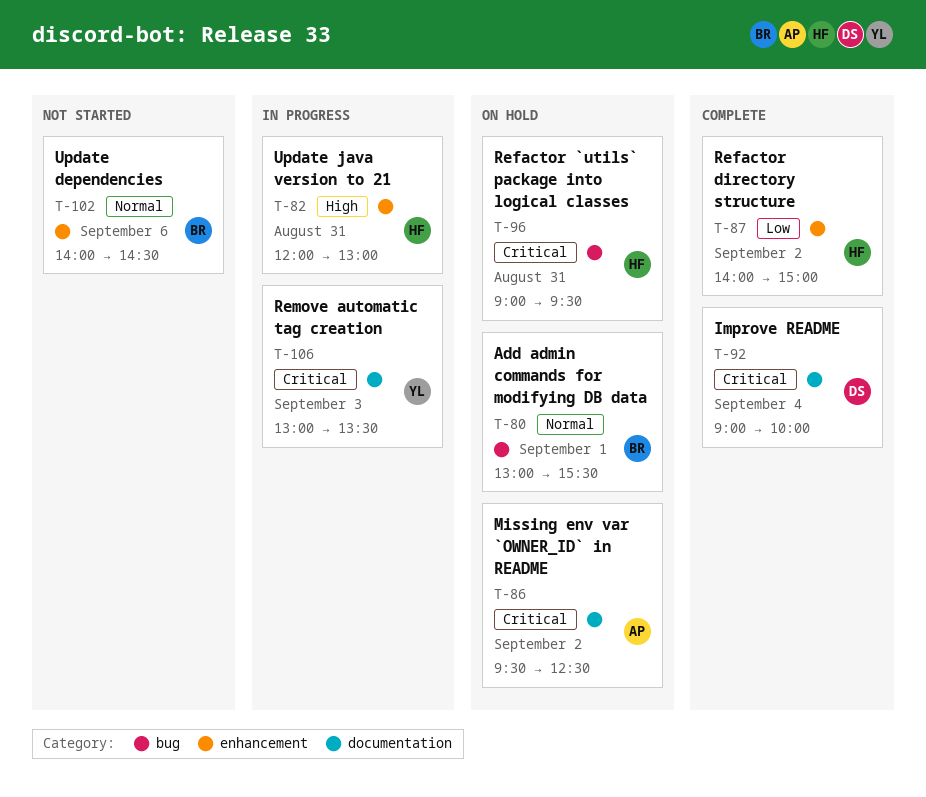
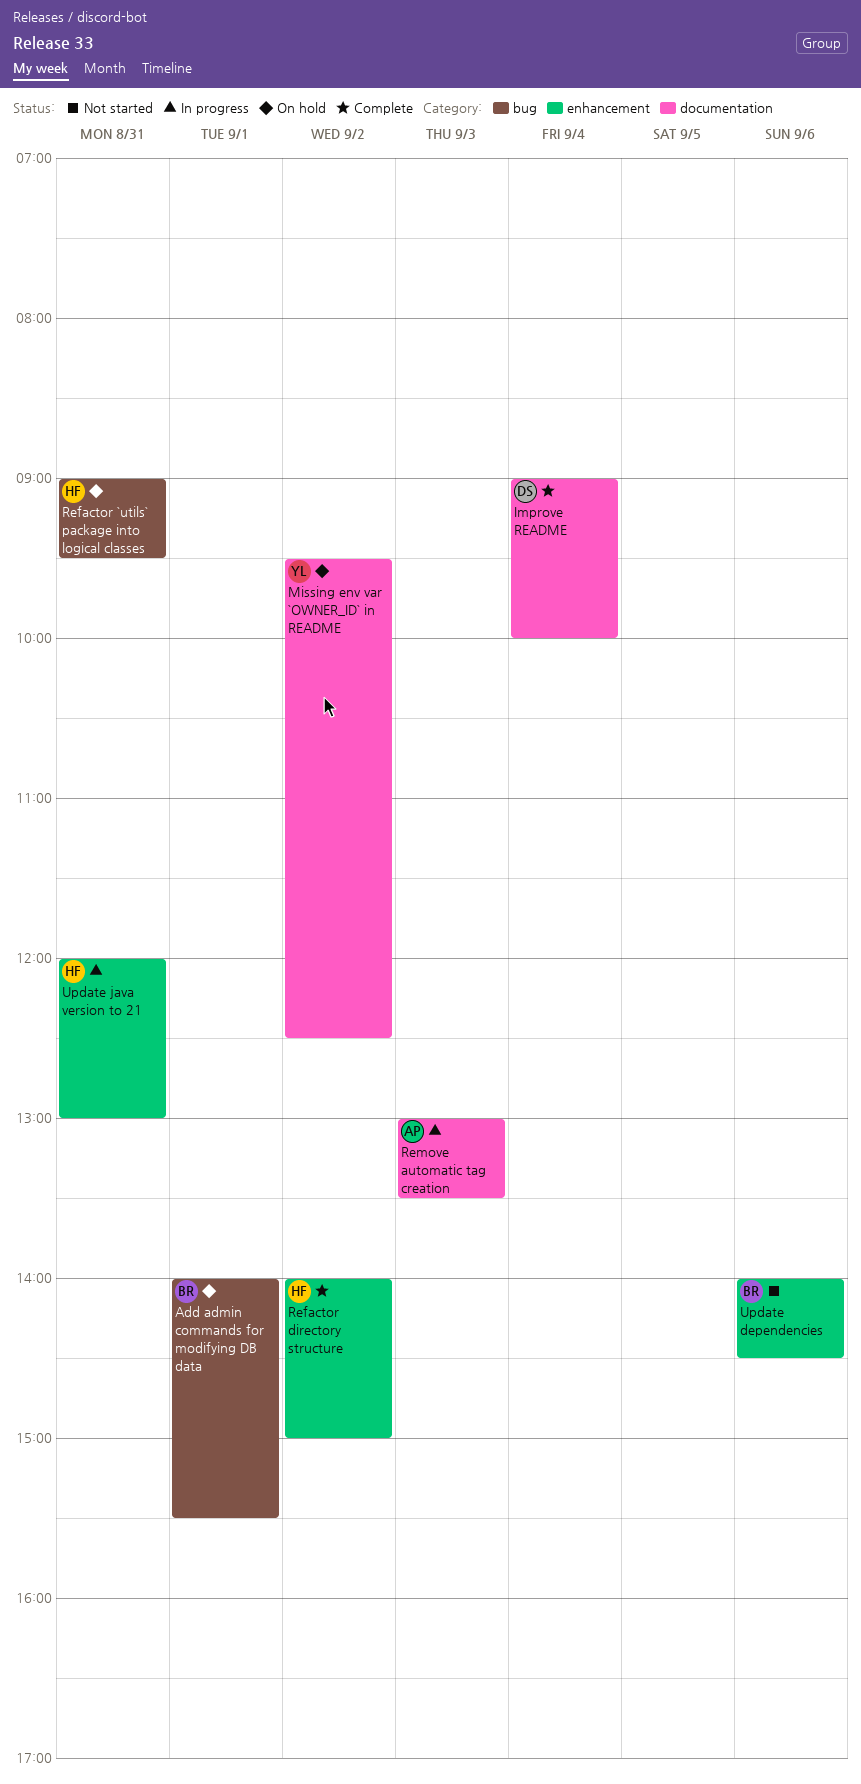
Add admin commands for modifying DB data, begins: 13:00 -> 14:00
Missing env var `OWNER_ID` in README, owner: AP -> YL
Remove automatic tag creation, owner: YL -> AP

